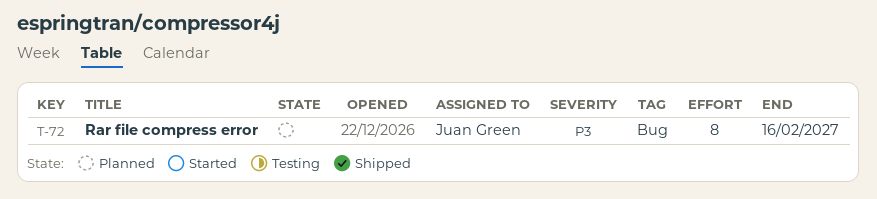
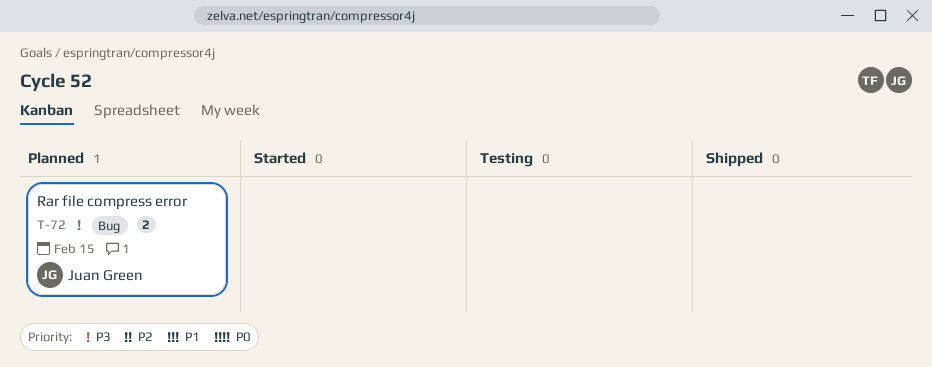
T-72, estimate: 8 -> 2
T-72, due: Feb 16 -> Feb 15

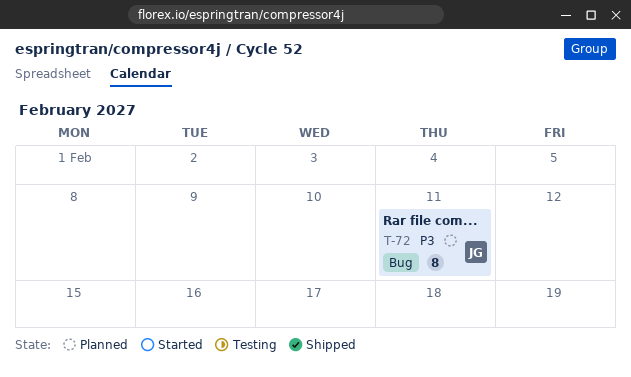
T-72, estimate: 2 -> 8
T-72, due: Feb 15 -> Feb 11

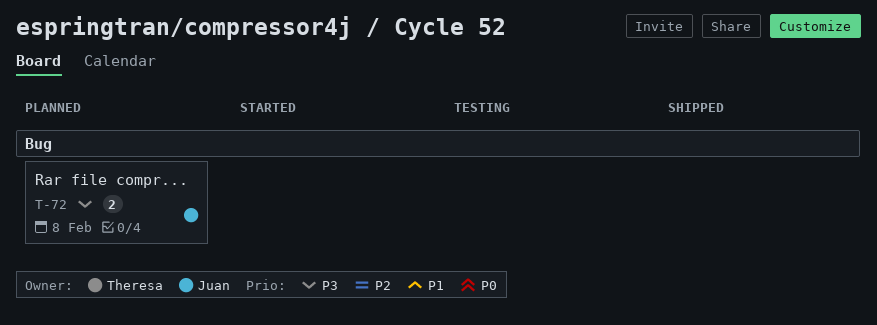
T-72, estimate: 8 -> 2
T-72, due: Feb 11 -> Feb 8

